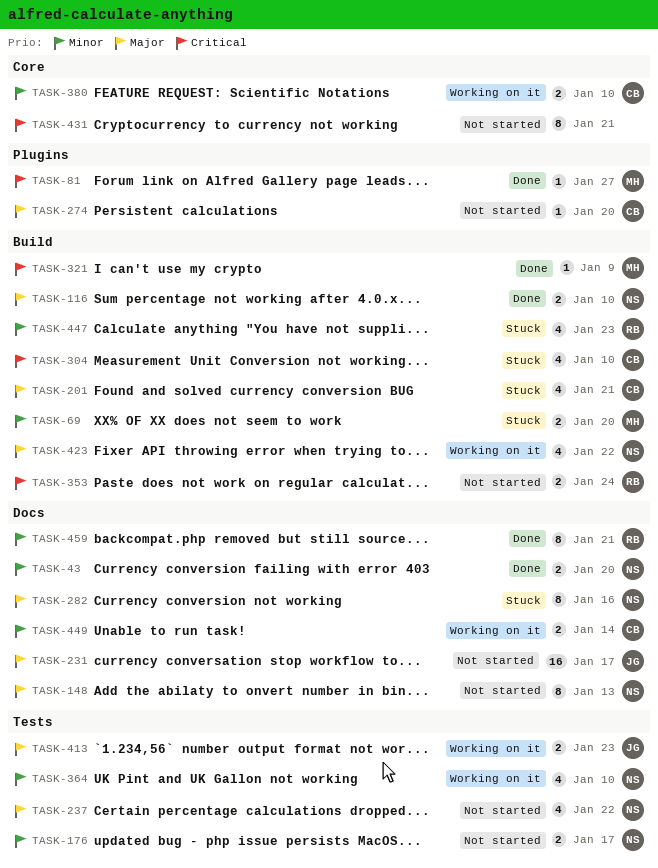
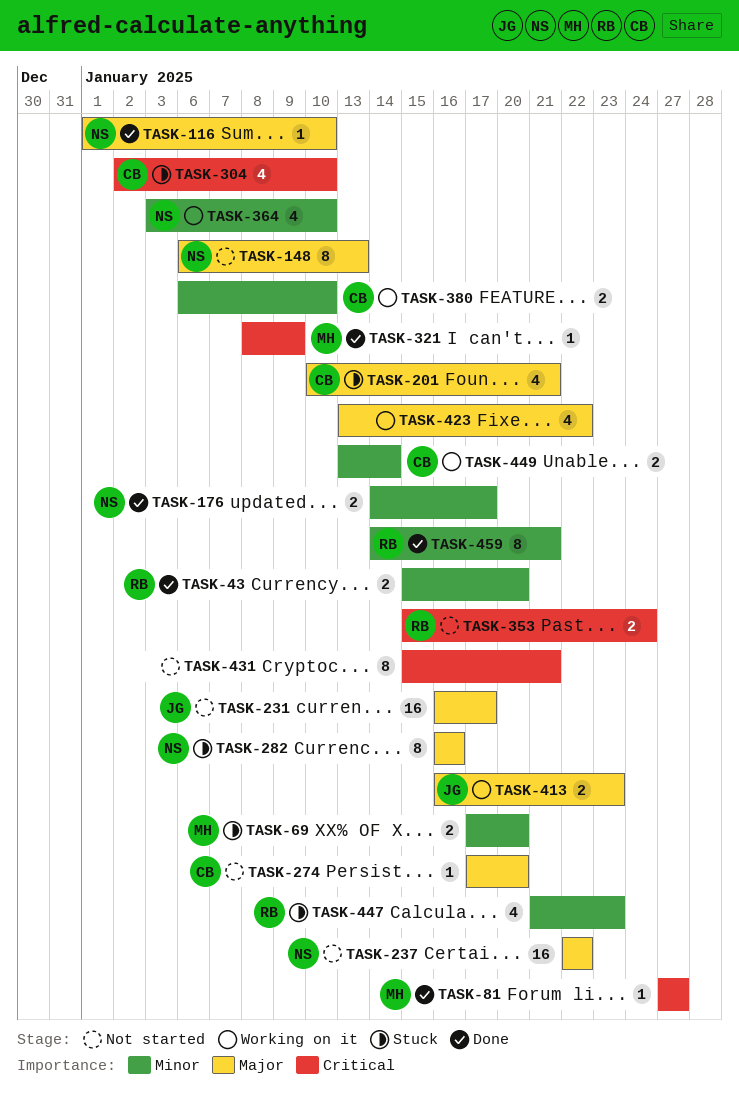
TASK-43, owner: NS -> RB
TASK-116, estimate: 2 -> 1
TASK-176, status: Not started -> Done
TASK-237, estimate: 4 -> 16
TASK-423, owner: NS -> none

